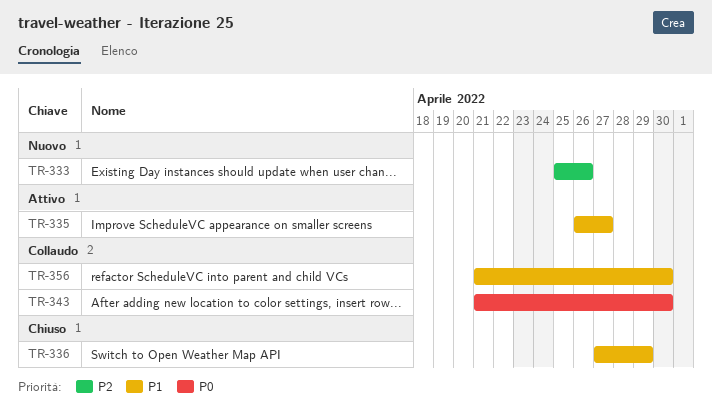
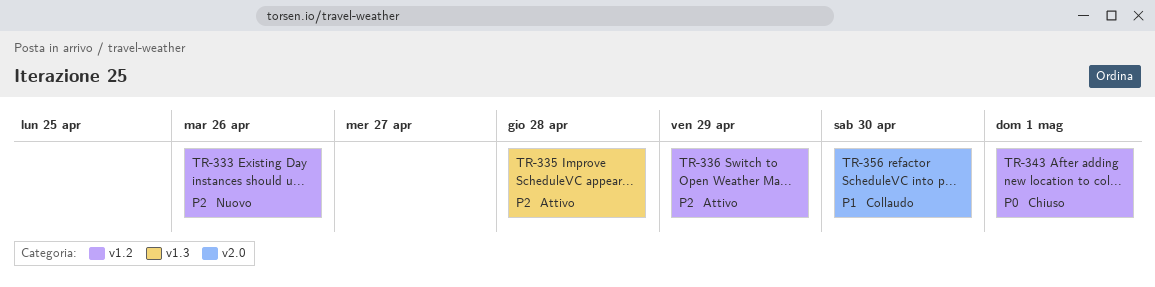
TR-335, priority: P1 -> P2
TR-335, due: Apr 27 -> Apr 28
TR-336, status: Chiuso -> Attivo
TR-336, priority: P1 -> P2
TR-343, status: Collaudo -> Chiuso
TR-343, due: Apr 30 -> May 1

